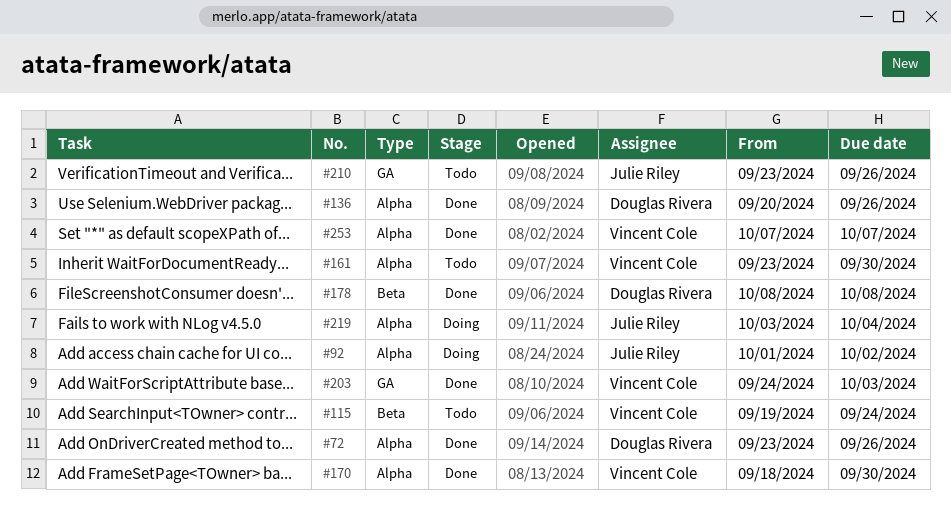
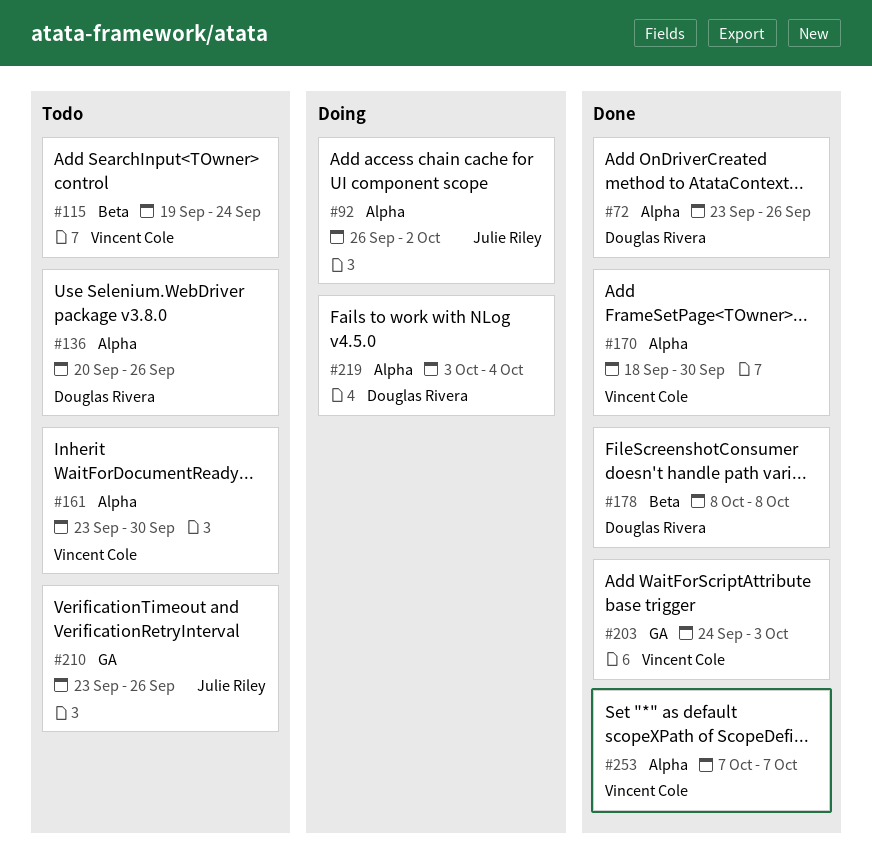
#92, start: Oct 1 -> Sep 26
#136, status: Done -> Todo
#219, owner: Julie Riley -> Douglas Rivera

